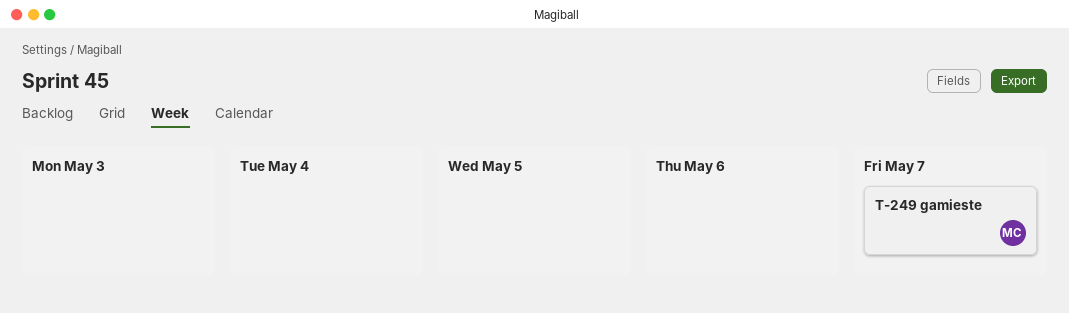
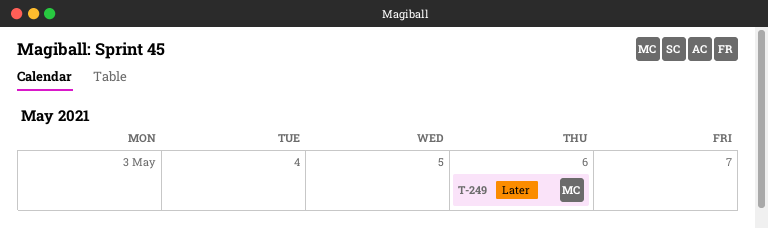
T-249, due: May 7 -> May 6

